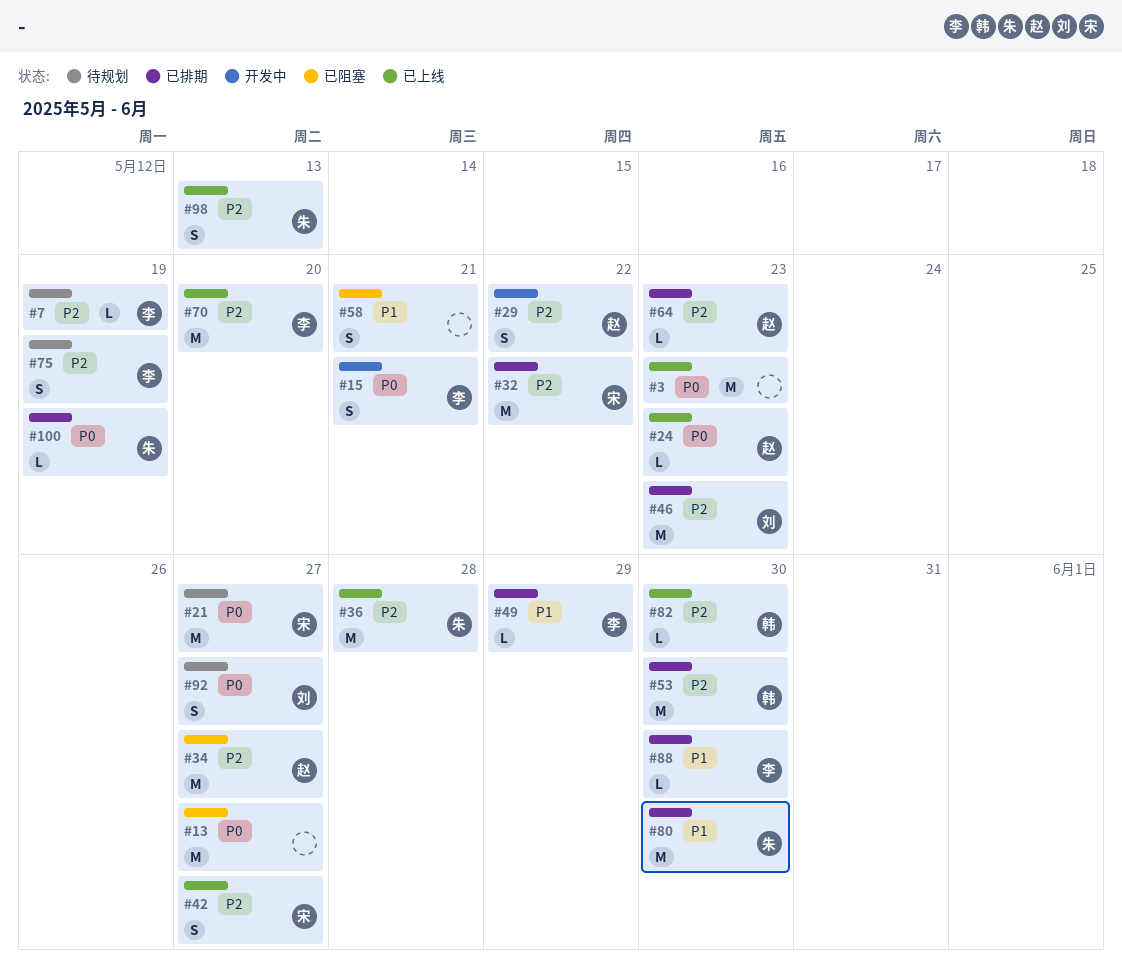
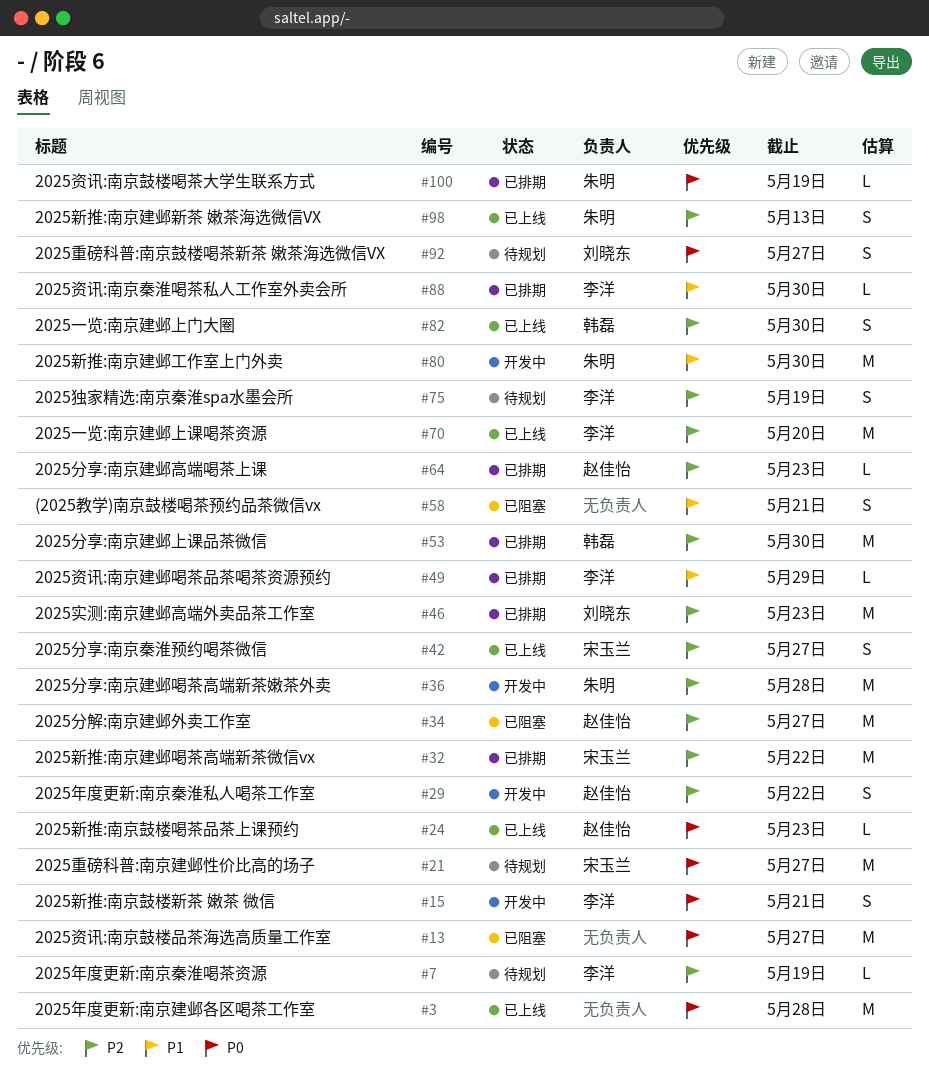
#3, due: May 23 -> May 28
#36, status: 已上线 -> 开发中
#80, status: 已排期 -> 开发中
#82, estimate: L -> S

